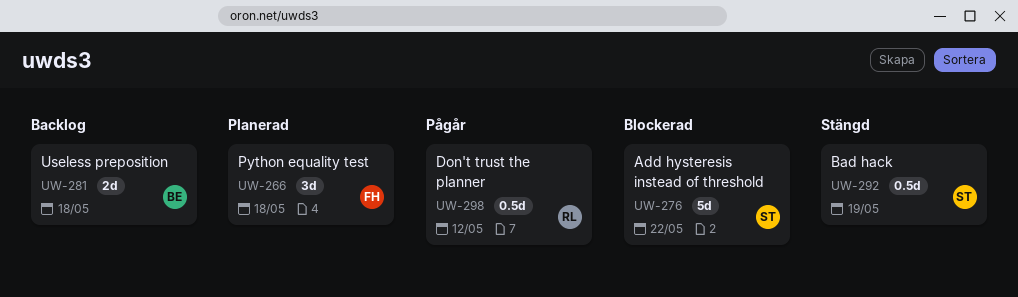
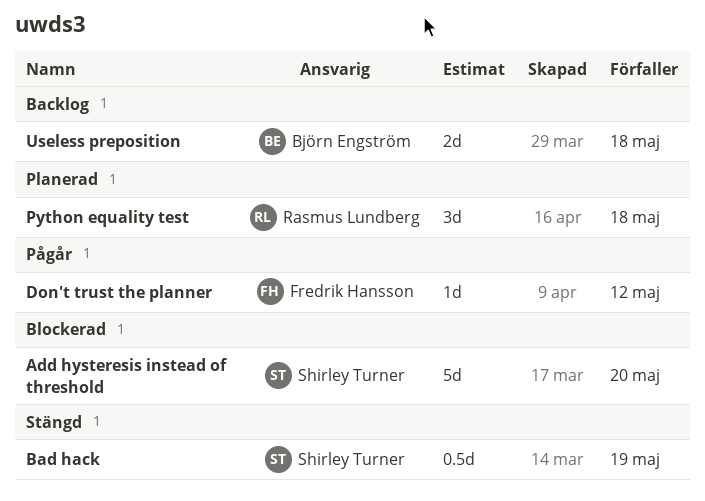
Add hysteresis instead of threshold, due: May 22 -> May 20
Don't trust the planner, owner: Rasmus Lundberg -> Fredrik Hansson
Don't trust the planner, estimate: 0.5d -> 1d
Python equality test, owner: Fredrik Hansson -> Rasmus Lundberg

